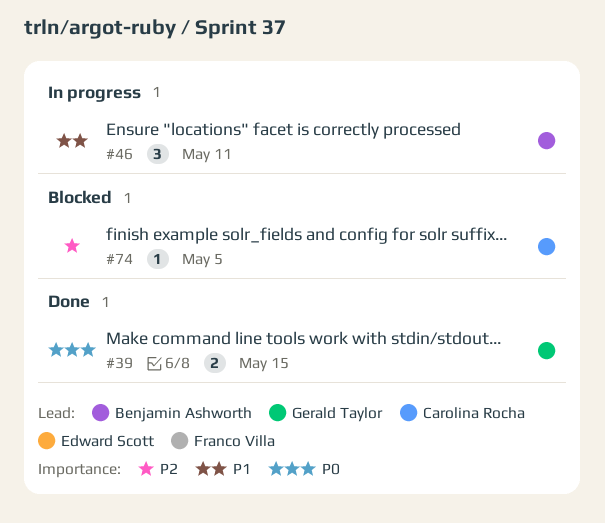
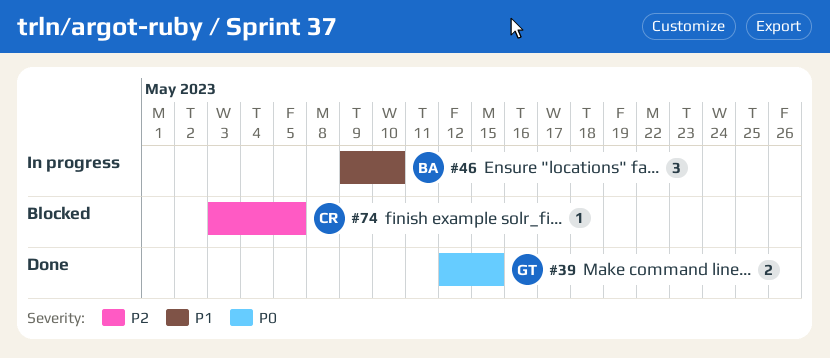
#46, due: May 11 -> May 10

